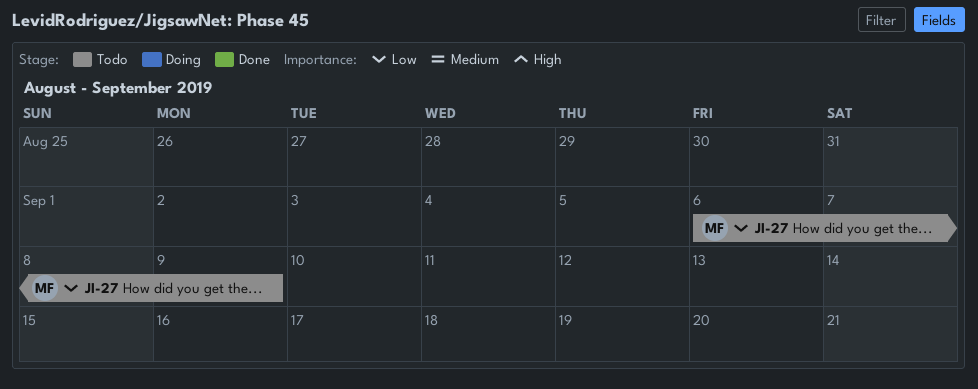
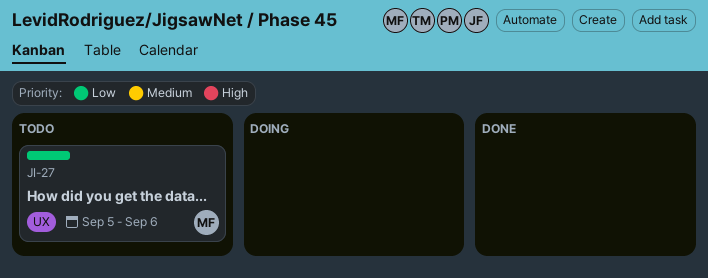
JI-27, start: Sep 6 -> Sep 5
JI-27, due: Sep 9 -> Sep 6

